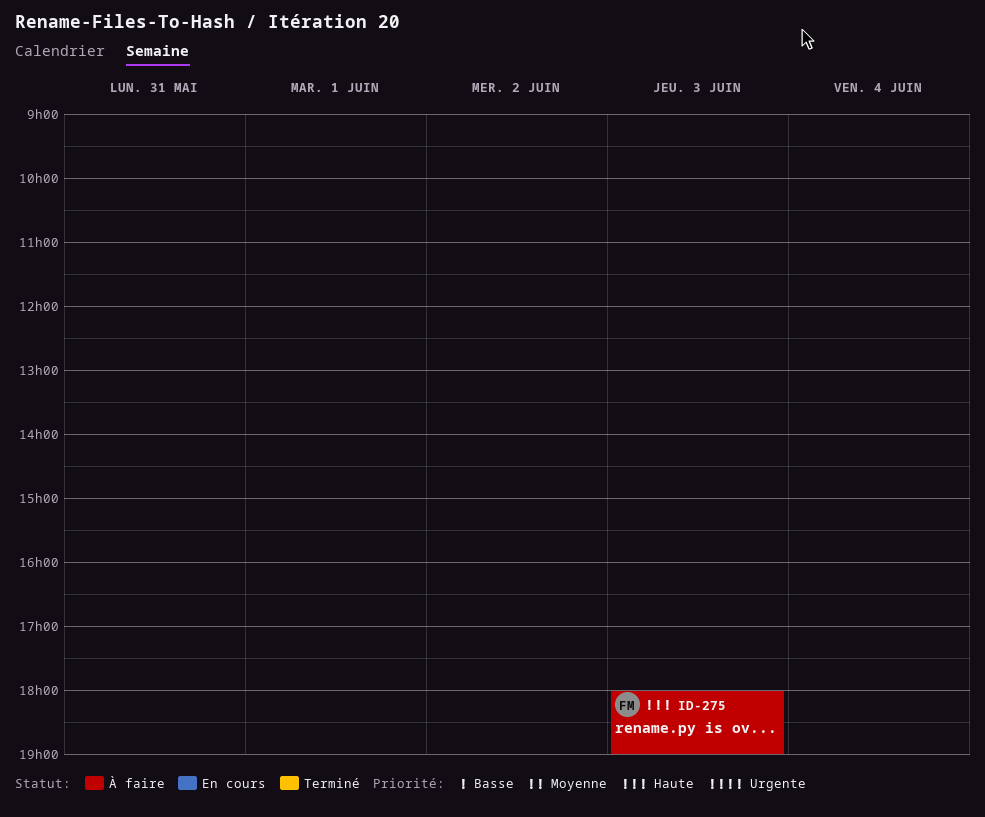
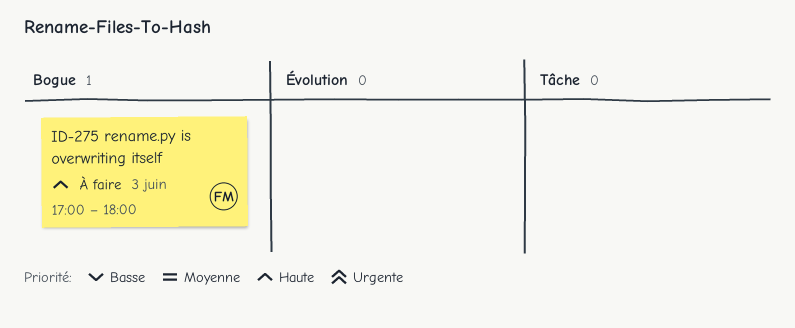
ID-275, begins: 18:00 -> 17:00
ID-275, ends: 19:00 -> 18:00

